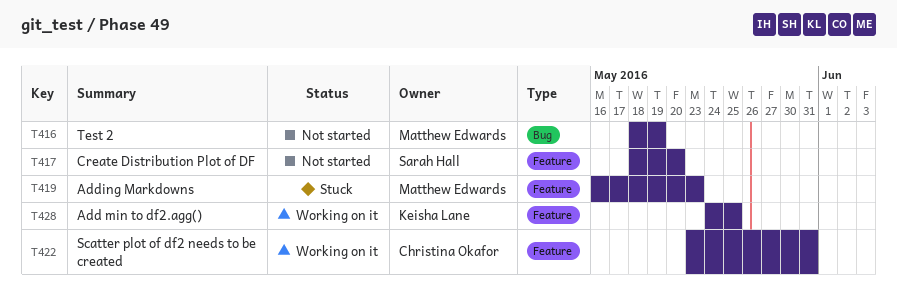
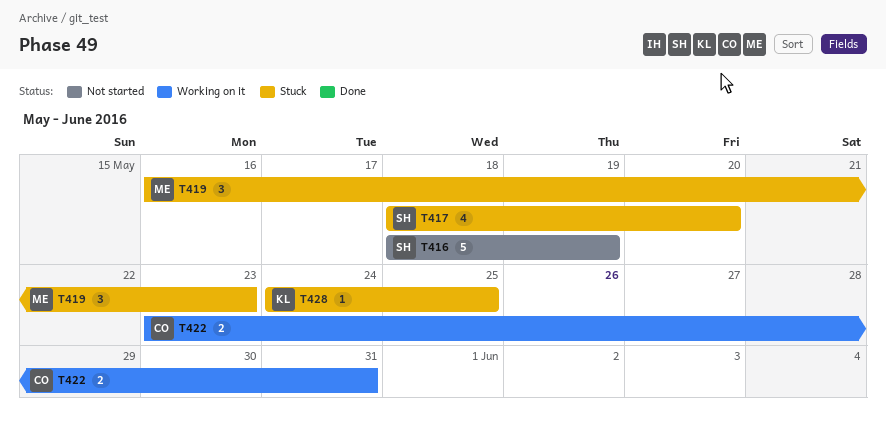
T416, owner: Matthew Edwards -> Sarah Hall
T417, status: Not started -> Stuck
T428, status: Working on it -> Stuck

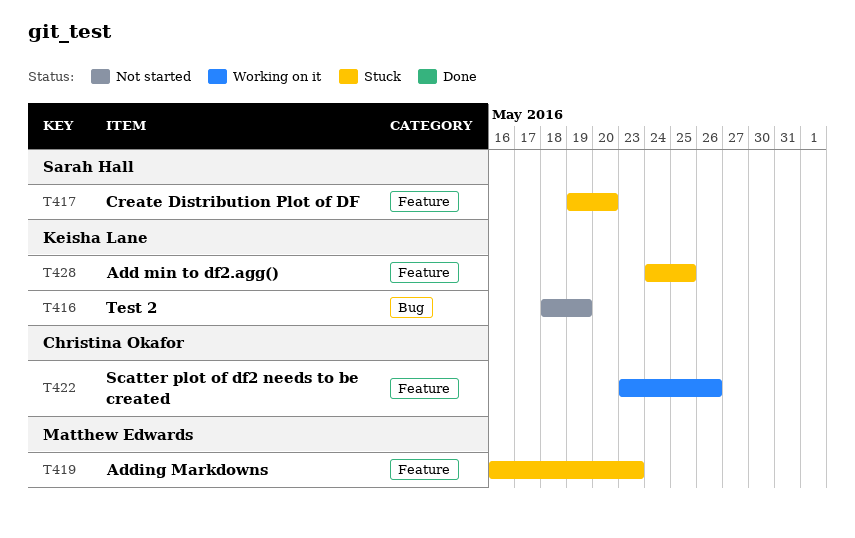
T416, owner: Sarah Hall -> Keisha Lane
T417, start: May 18 -> May 19
T422, due: May 31 -> May 26

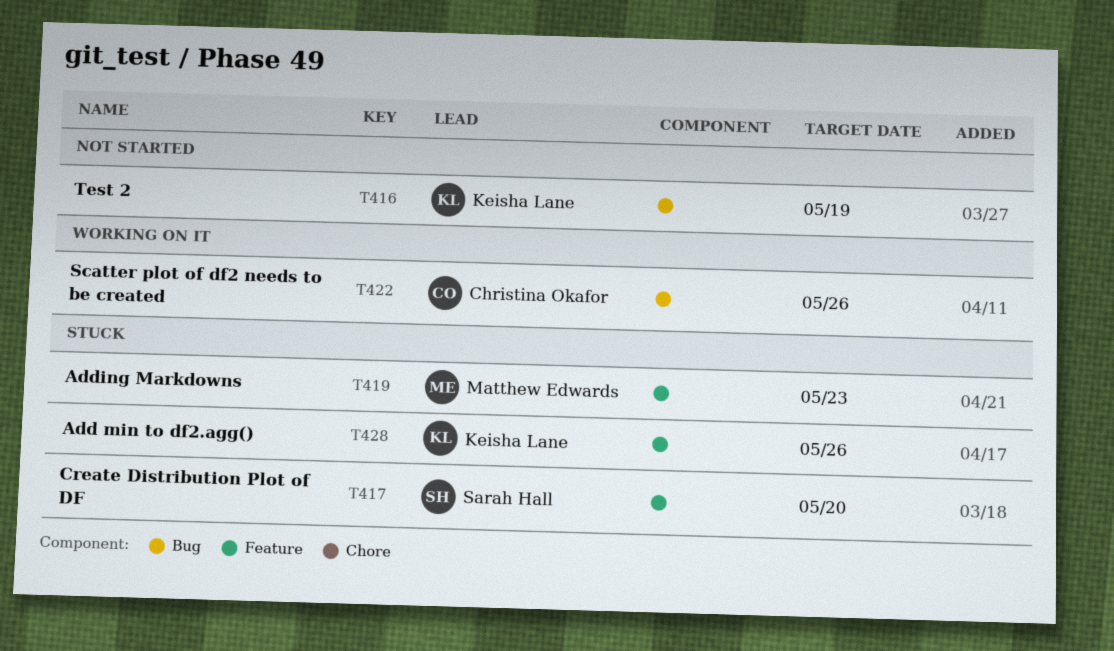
T422, label: Feature -> Bug
T428, due: May 25 -> May 26

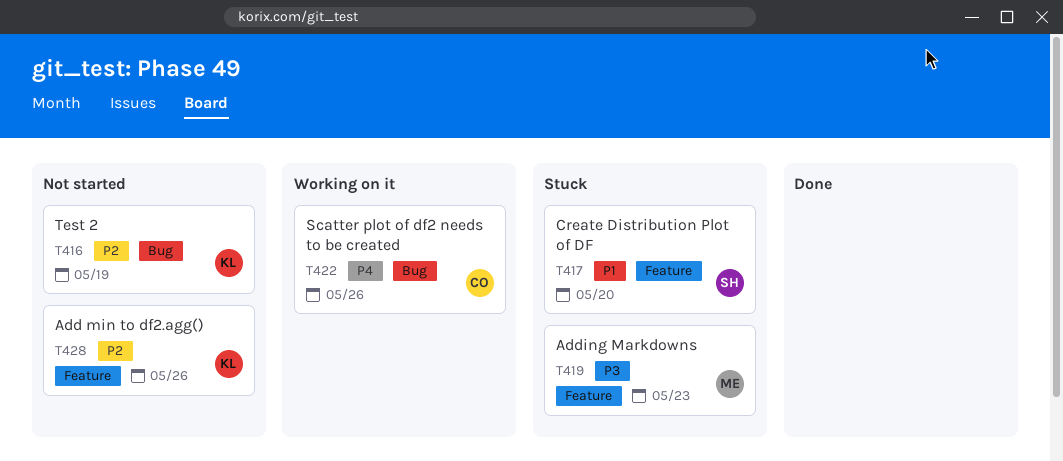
T428, status: Stuck -> Not started

